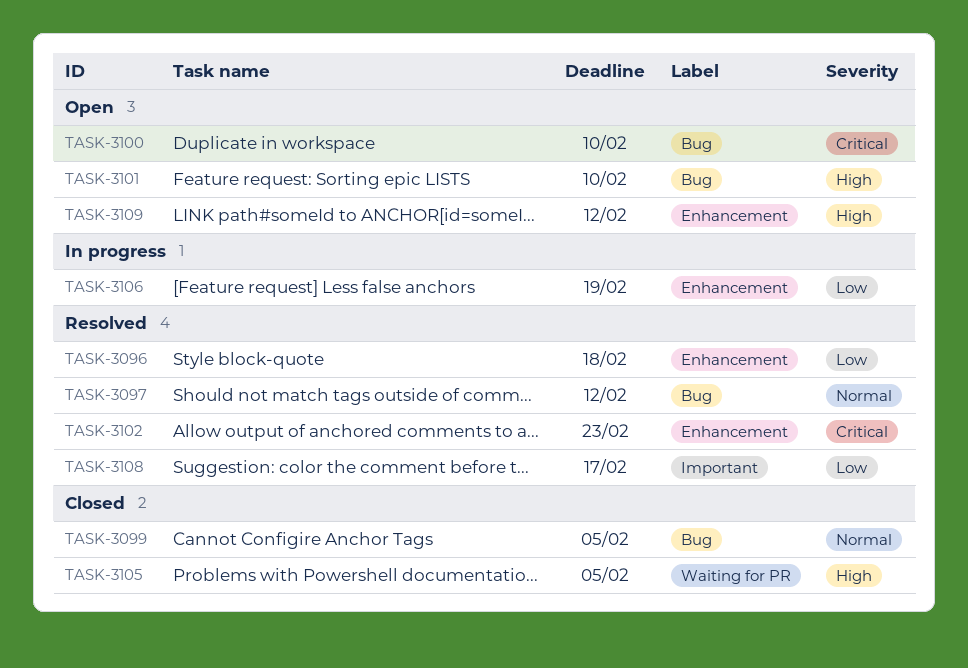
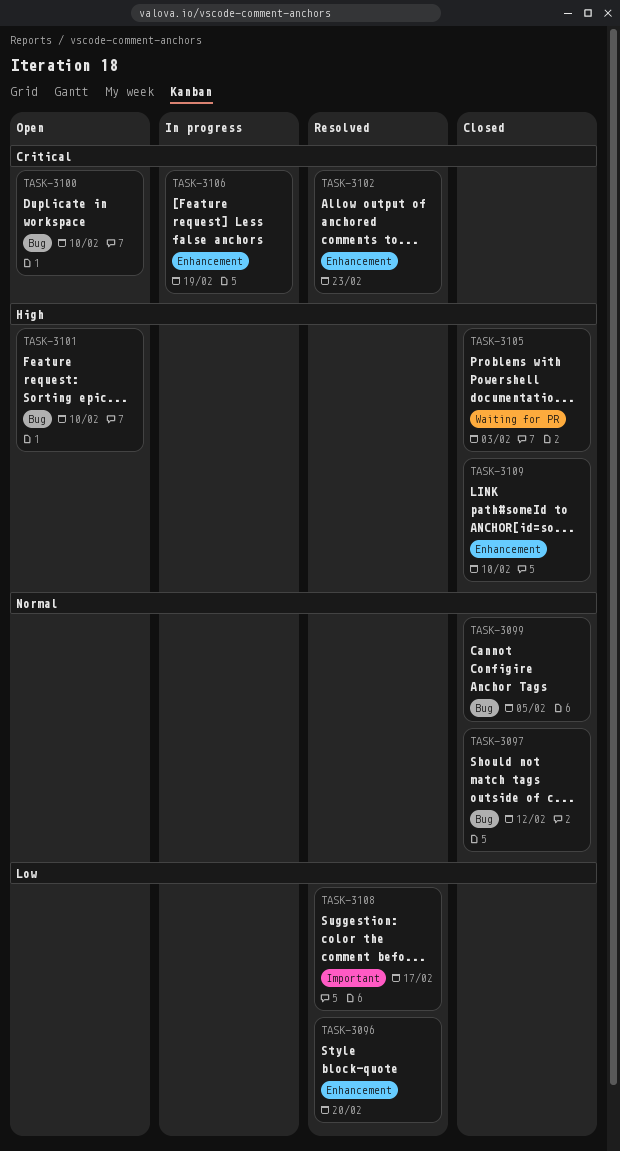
TASK-3096, due: Feb 18 -> Feb 20
TASK-3097, status: Resolved -> Closed
TASK-3105, due: Feb 5 -> Feb 3
TASK-3106, priority: Low -> Critical
TASK-3109, status: Open -> Closed
TASK-3109, due: Feb 12 -> Feb 10

